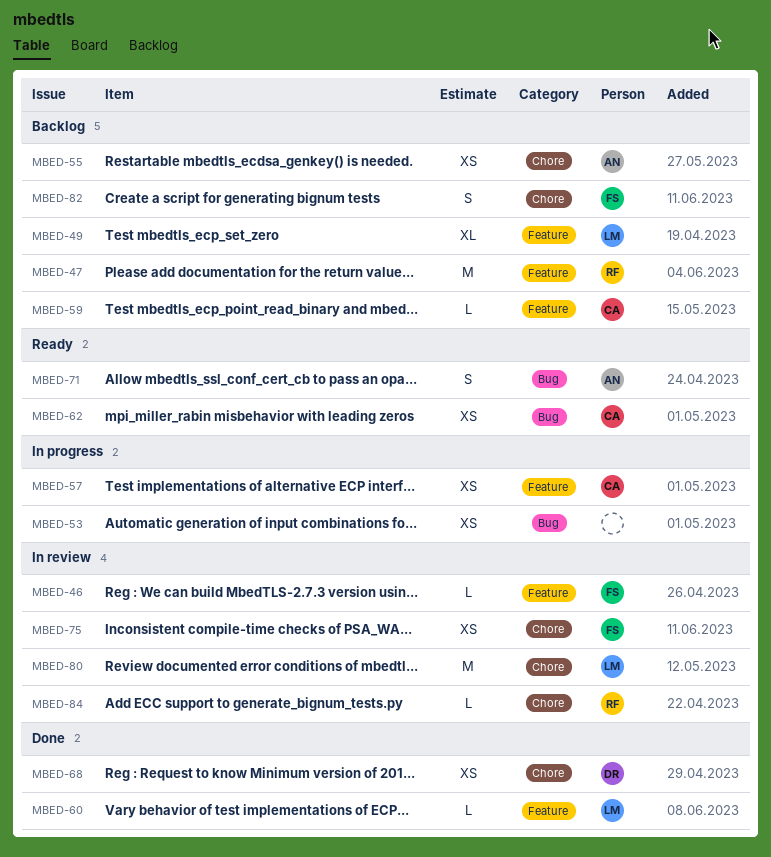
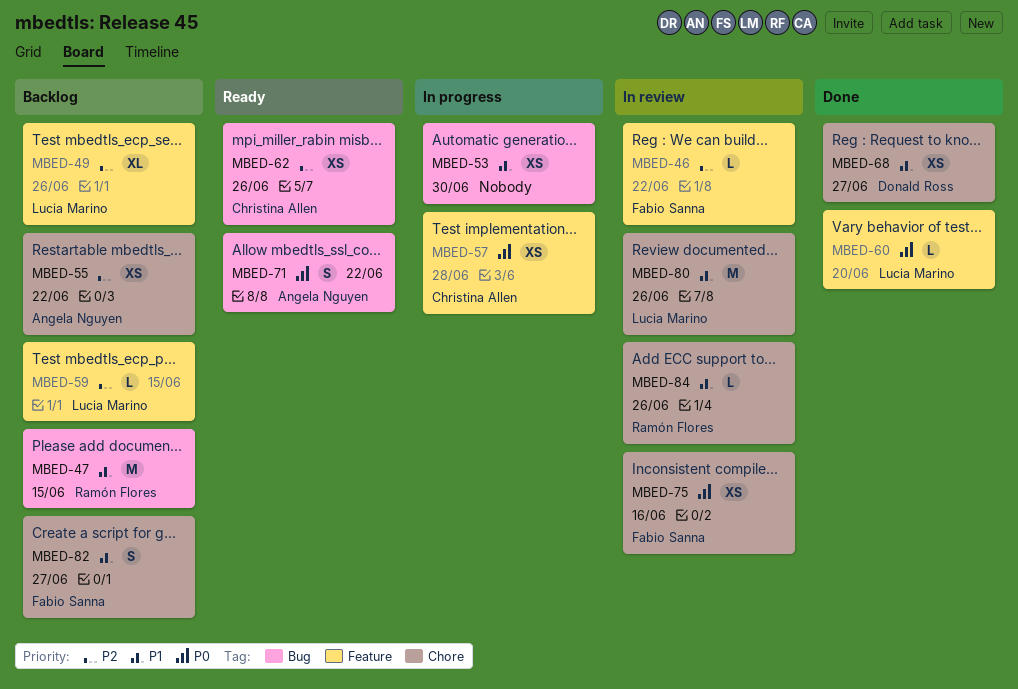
MBED-47, label: Feature -> Bug
MBED-59, owner: Christina Allen -> Lucia Marino

